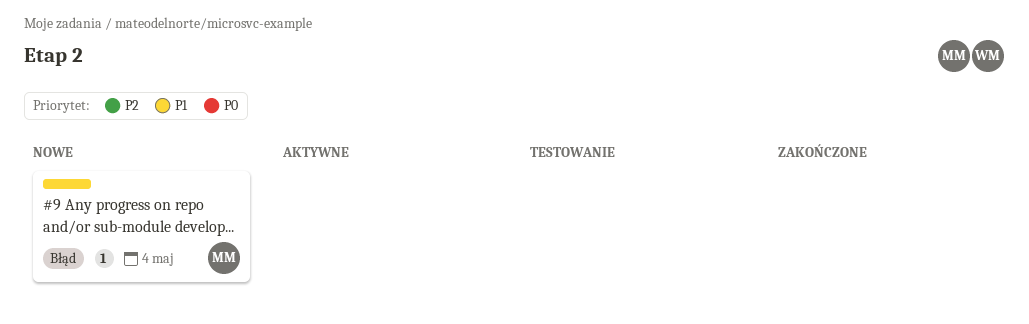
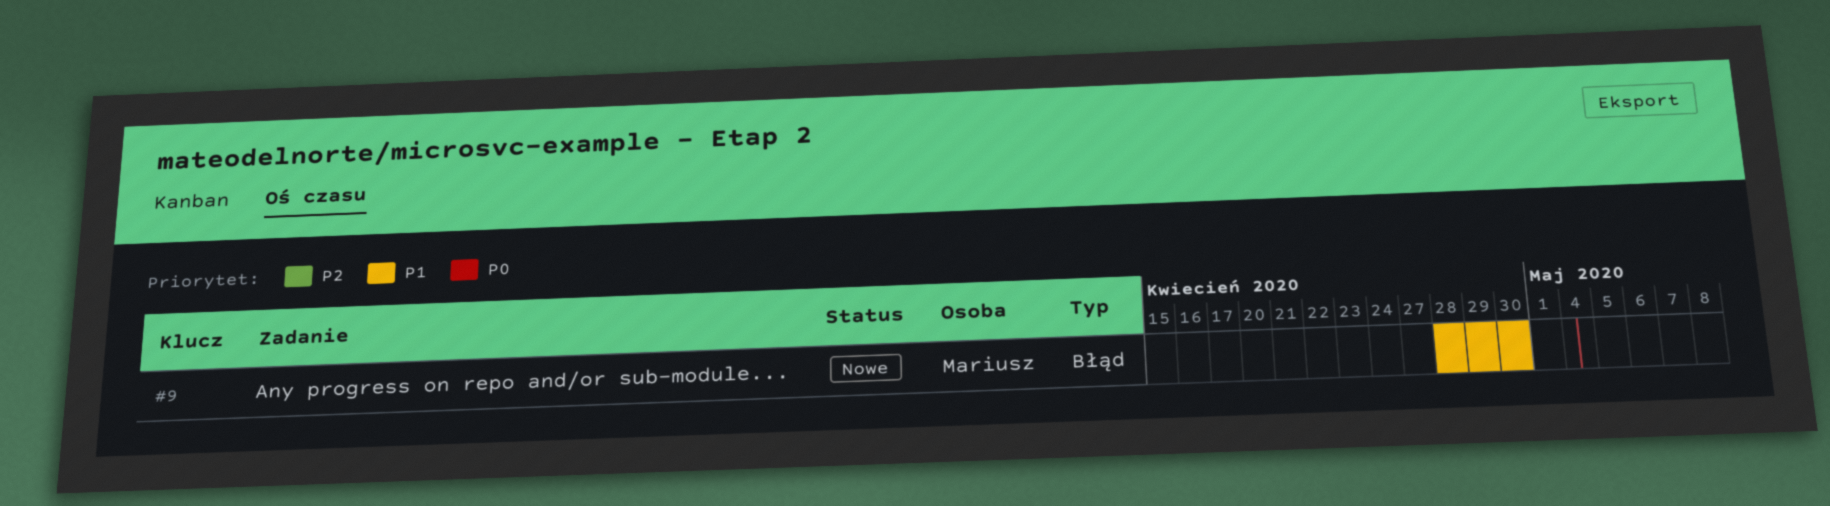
#9, due: May 4 -> Apr 30

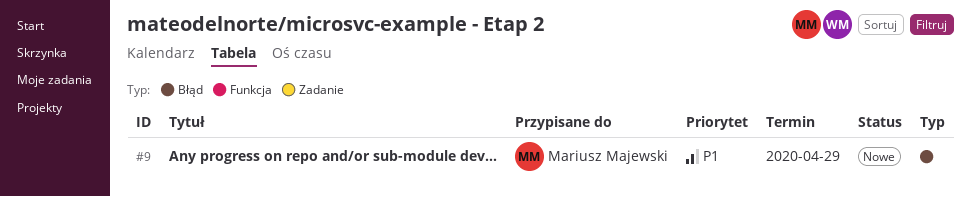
#9, due: Apr 30 -> Apr 29

